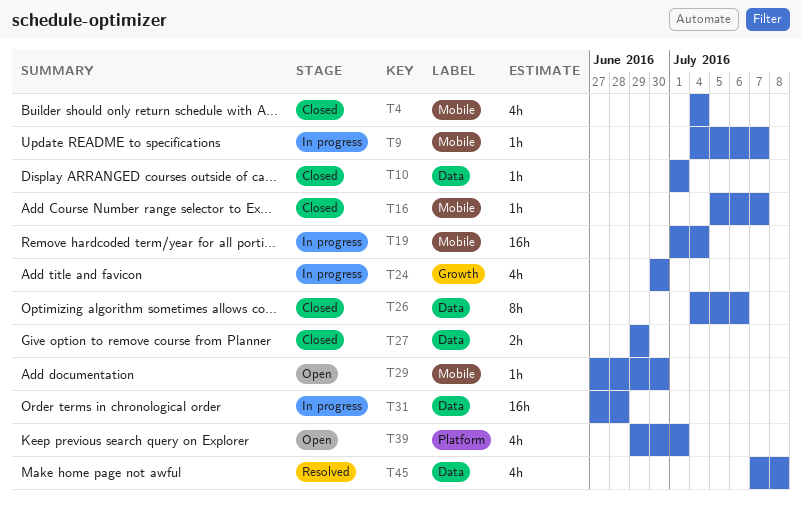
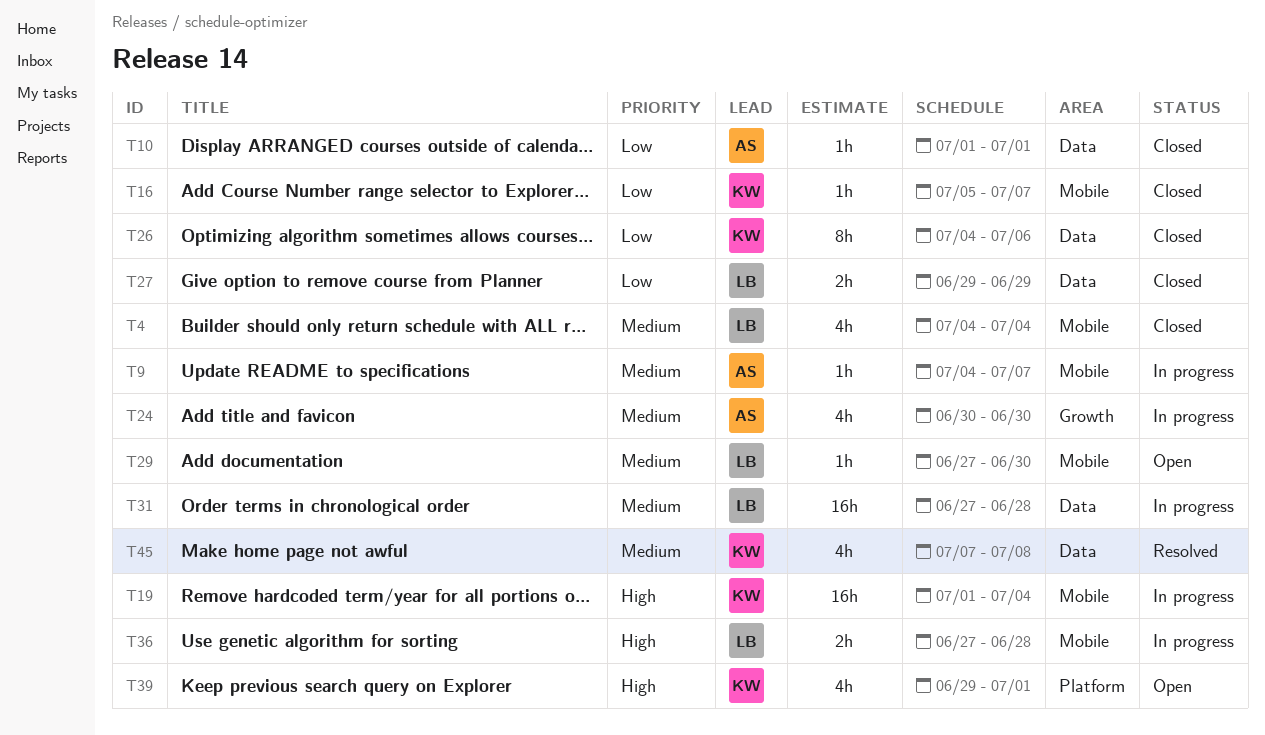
T36: none -> present

